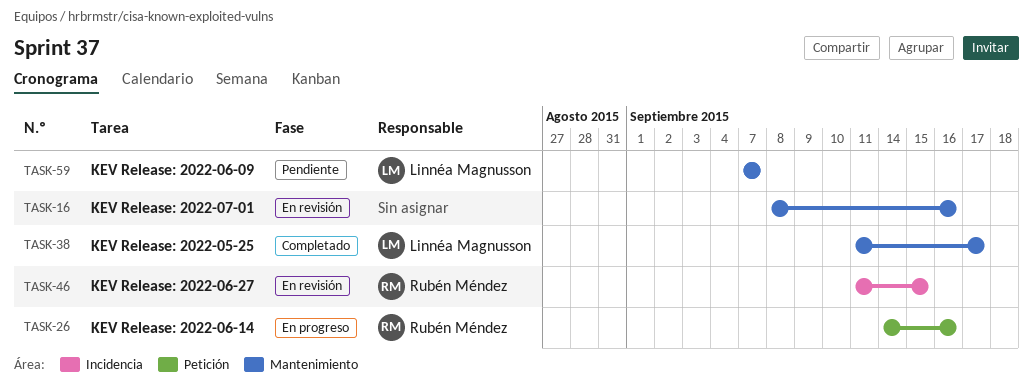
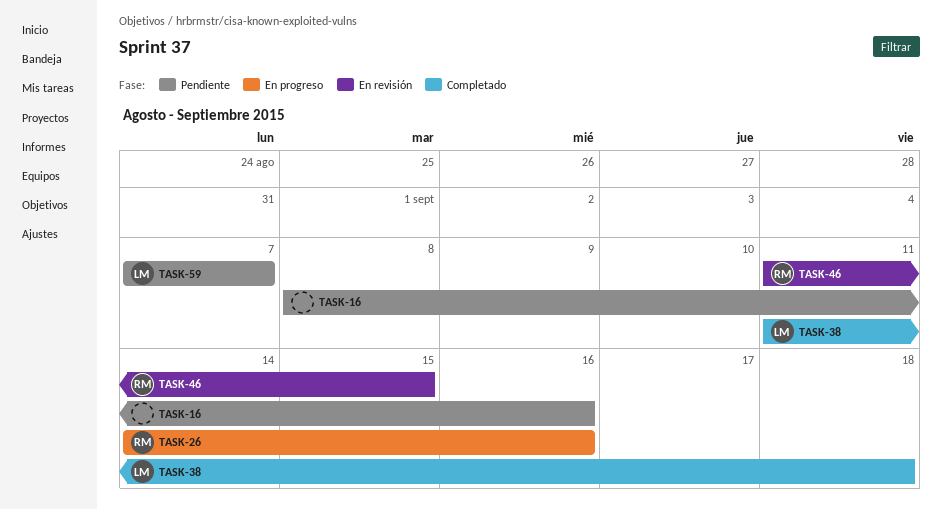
TASK-16, status: En revisión -> Pendiente
TASK-38, due: Sep 17 -> Sep 18

